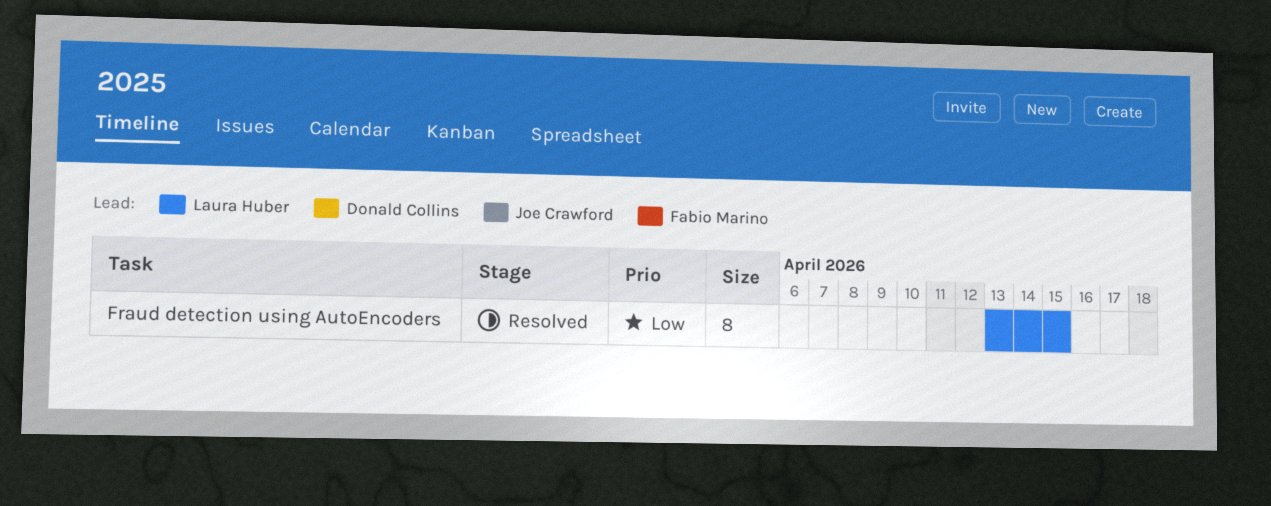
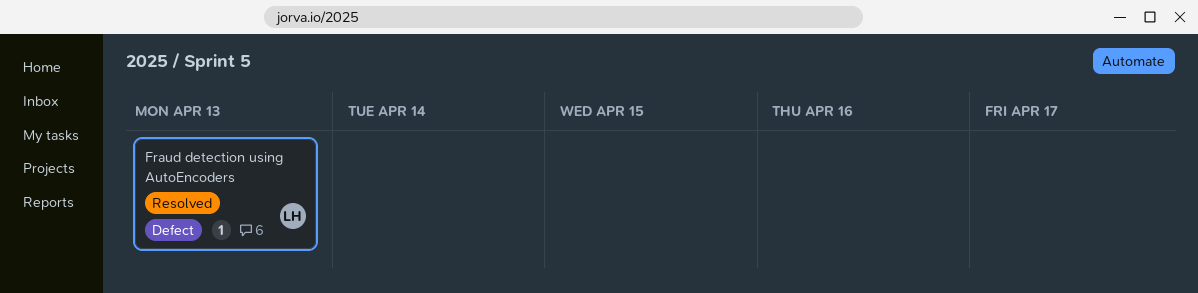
Fraud detection using AutoEncoders, estimate: 8 -> 1
Fraud detection using AutoEncoders, due: Apr 15 -> Apr 13

